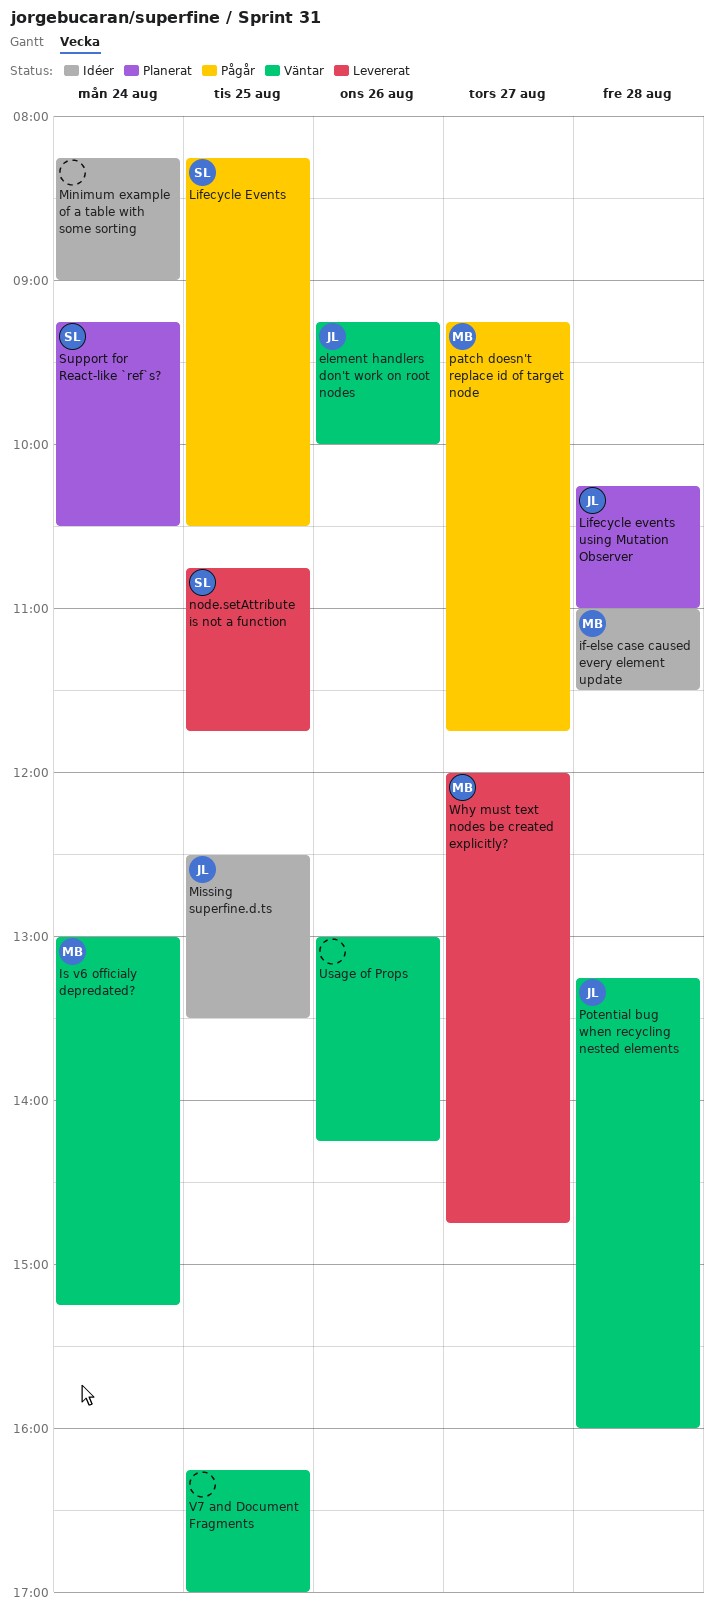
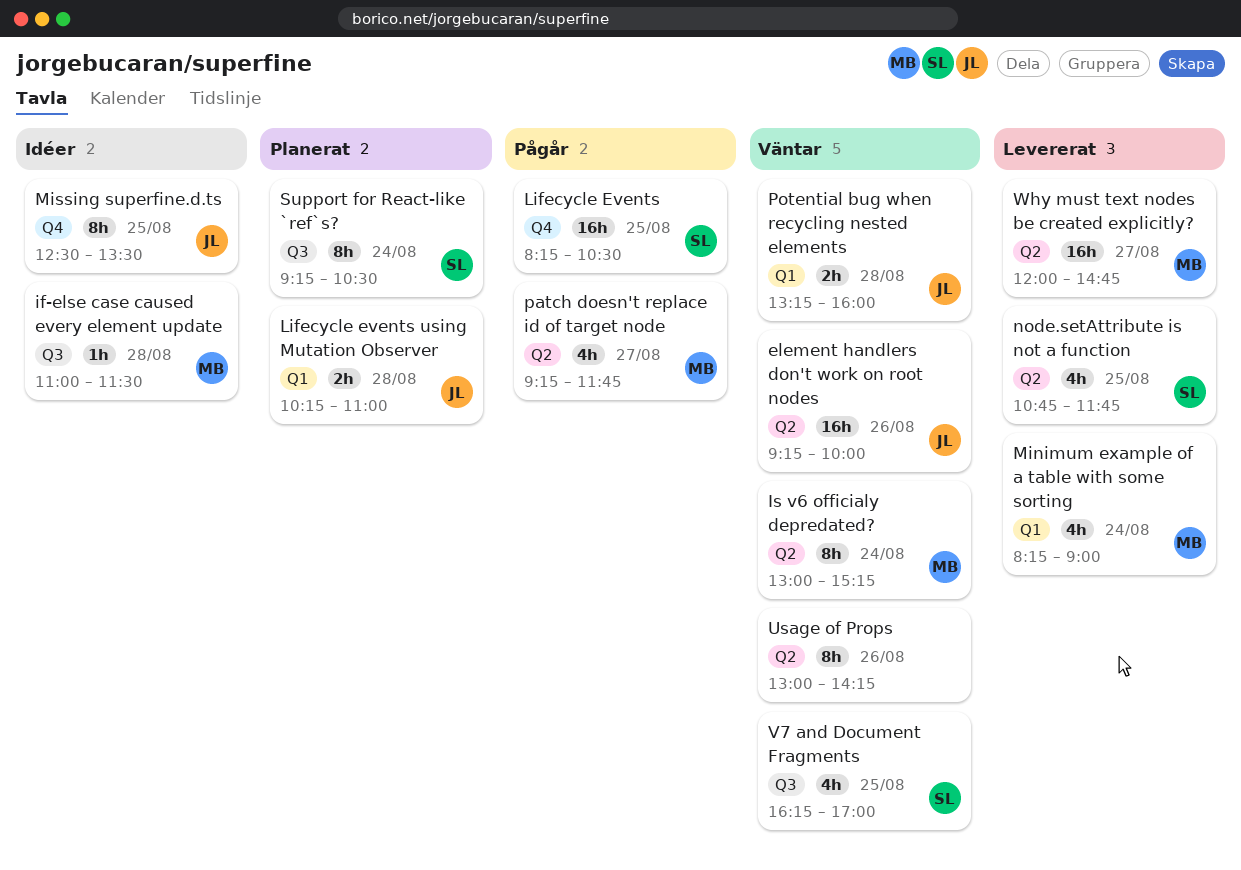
Minimum example of a table with some sorting, status: Idéer -> Levererat
Minimum example of a table with some sorting, owner: none -> MB
V7 and Document Fragments, owner: none -> SL

